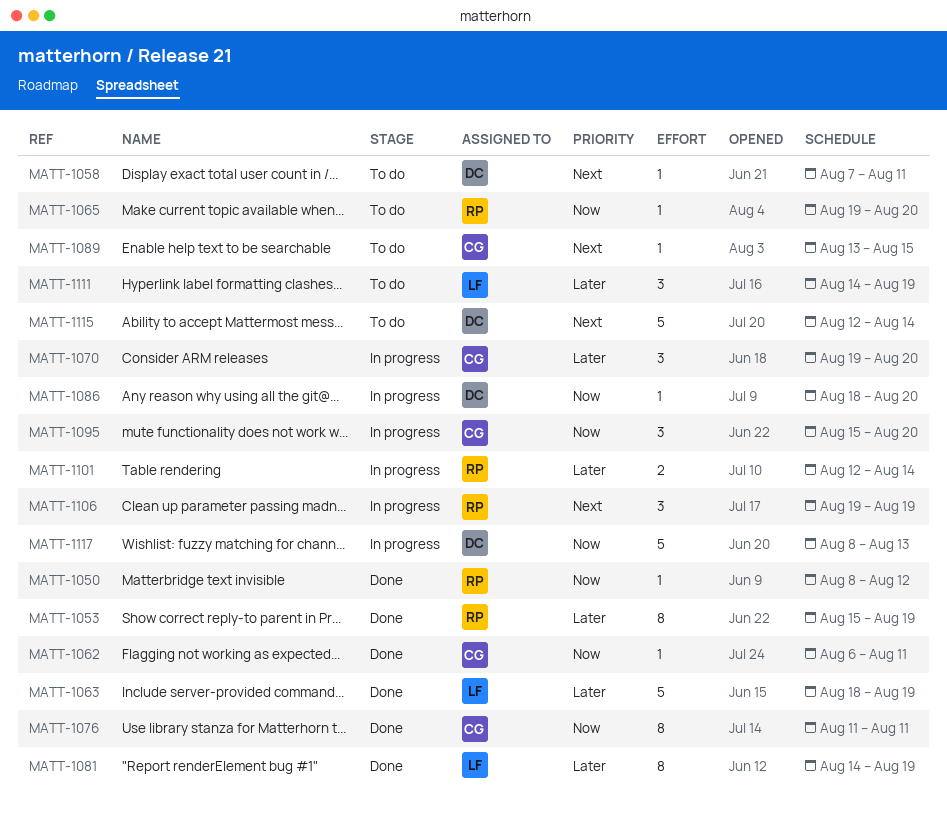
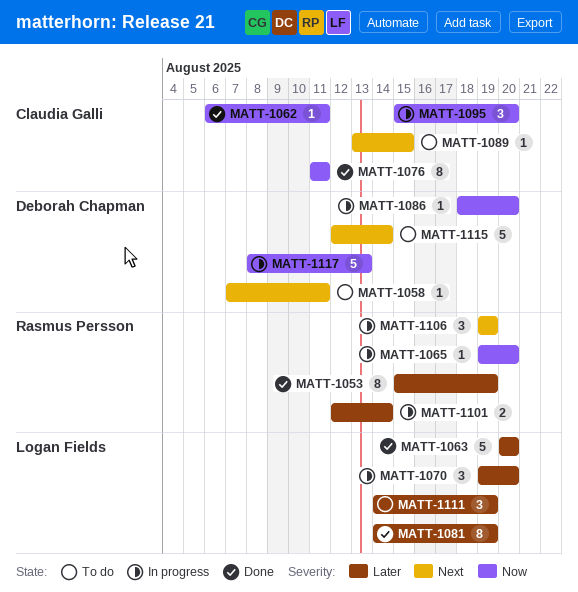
MATT-1050: present -> none
MATT-1063, start: Aug 18 -> Aug 20
MATT-1063, due: Aug 19 -> Aug 20
MATT-1065, status: To do -> In progress
MATT-1070, owner: Claudia Galli -> Logan Fields

